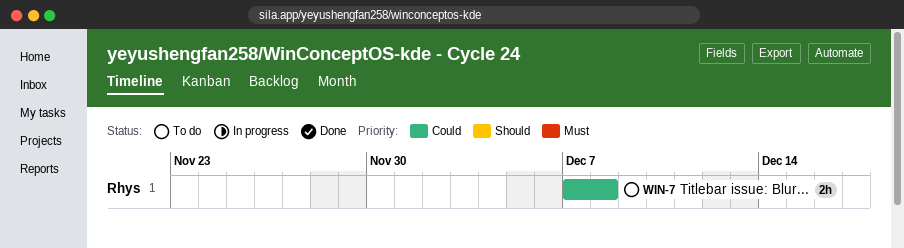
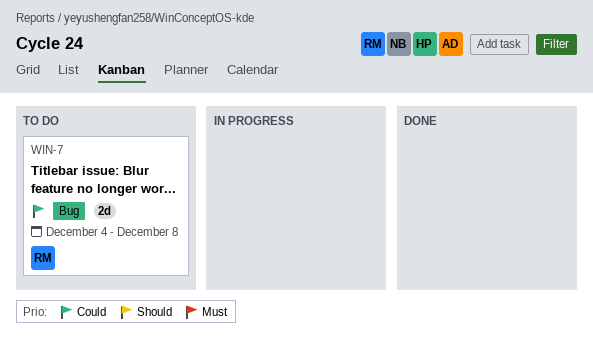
WIN-7, estimate: 2h -> 2d
WIN-7, start: Dec 7 -> Dec 4

